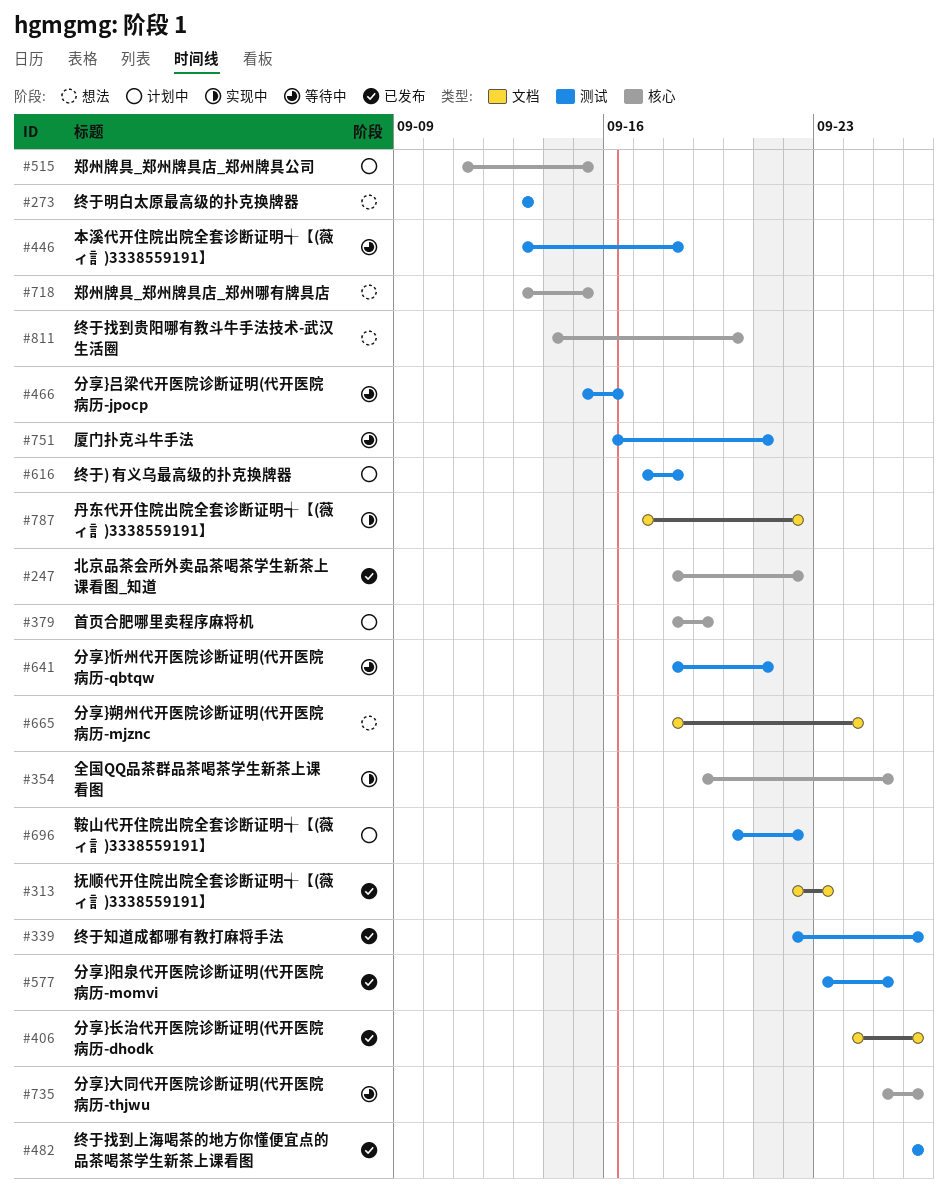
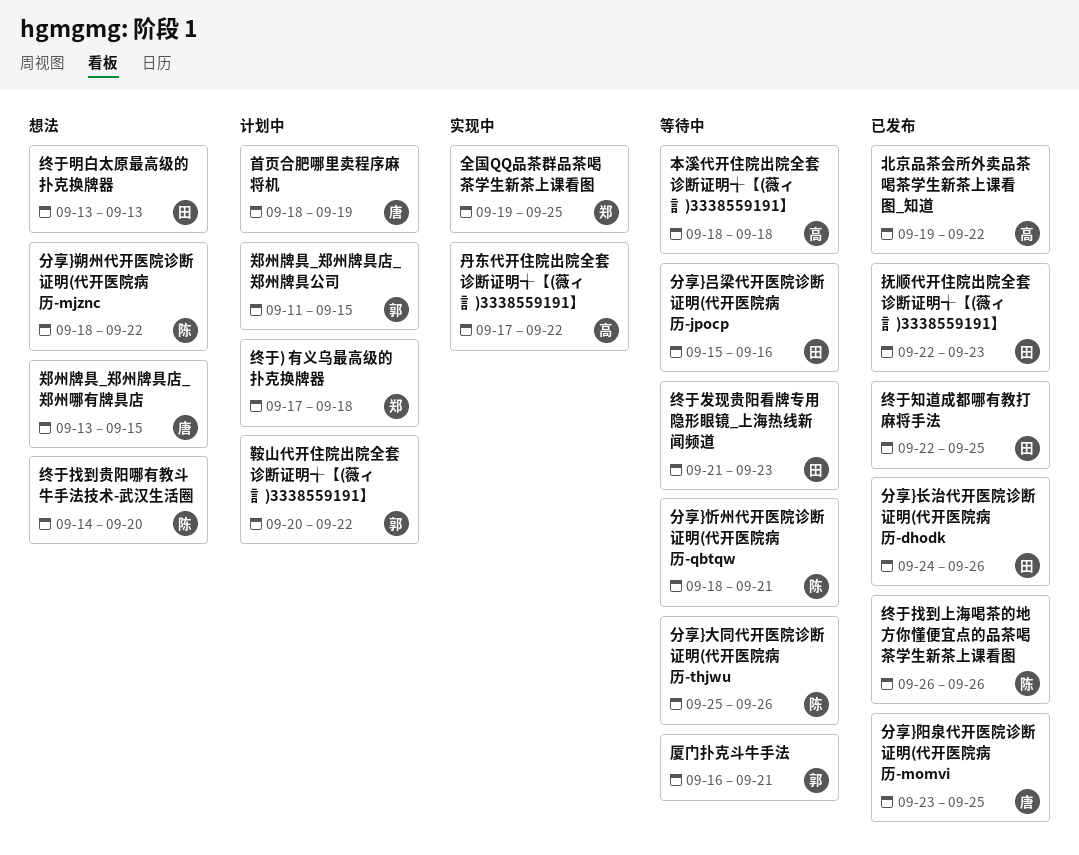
分享}朔州代开医院诊断证明(代开医院病历-mjznc, due: Sep 24 -> Sep 22
北京品茶会所外卖品茶喝茶学生新茶上课看图_知道, start: Sep 18 -> Sep 19
本溪代开住院出院全套诊断证明╅【(薇ィ訁)3338559191】, start: Sep 13 -> Sep 18
终于发现贵阳看牌专用隐形眼镜_上海热线新闻频道: none -> present
终于知道成都哪有教打麻将手法, due: Sep 26 -> Sep 25

